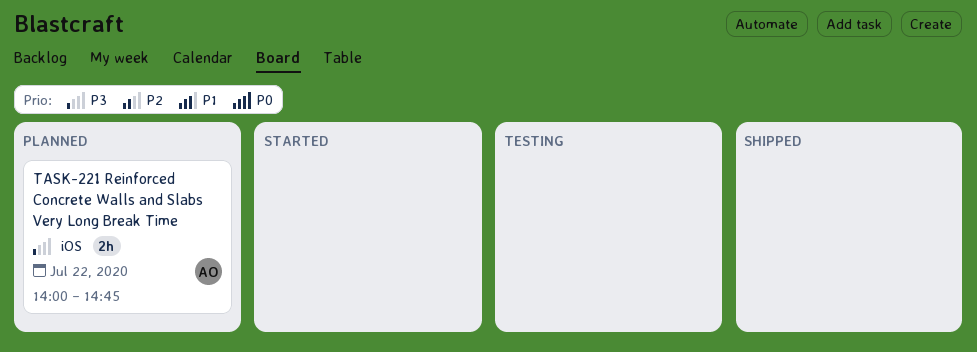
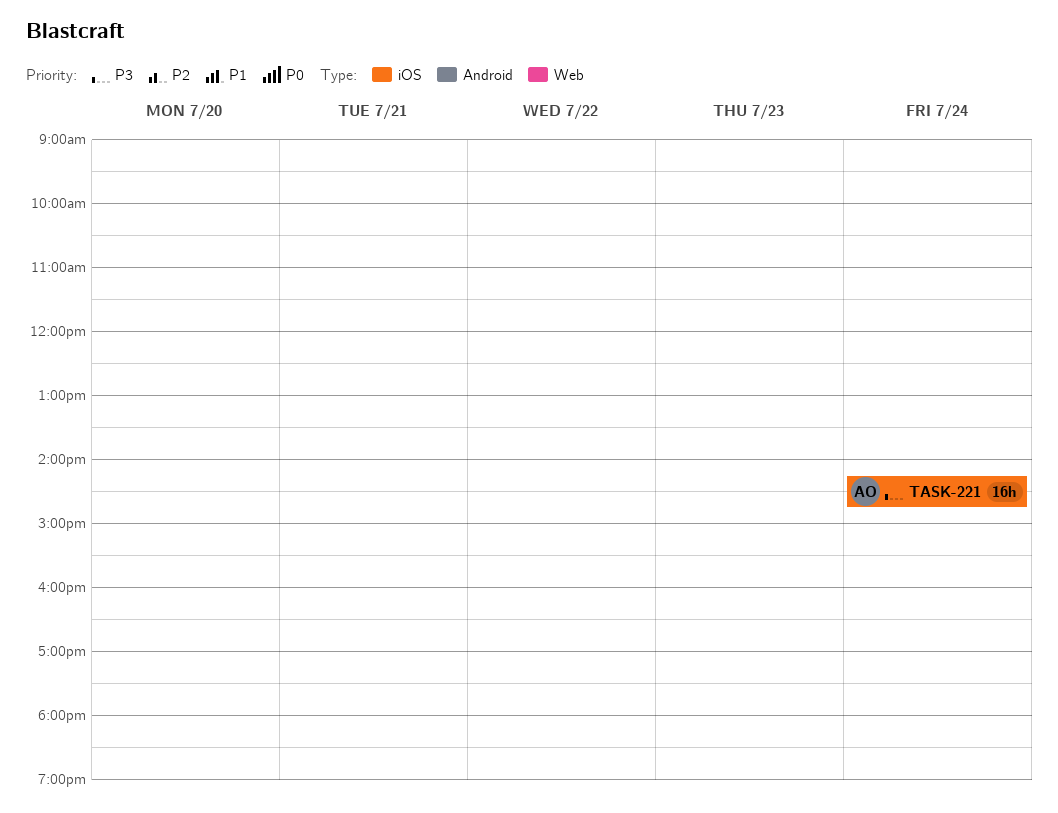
TASK-221, estimate: 2h -> 16h
TASK-221, day: Jul 22 -> Jul 24
TASK-221, begins: 14:00 -> 14:15

